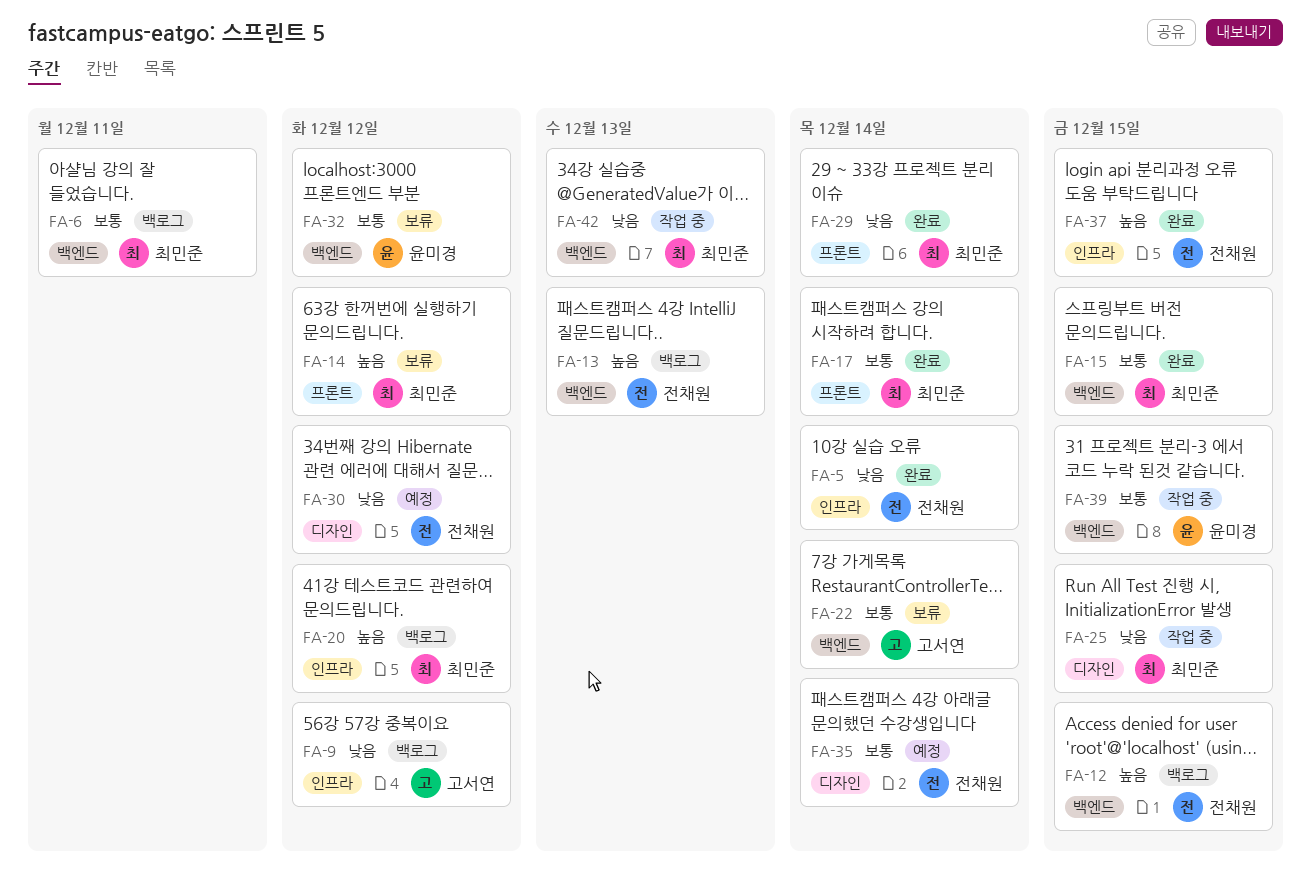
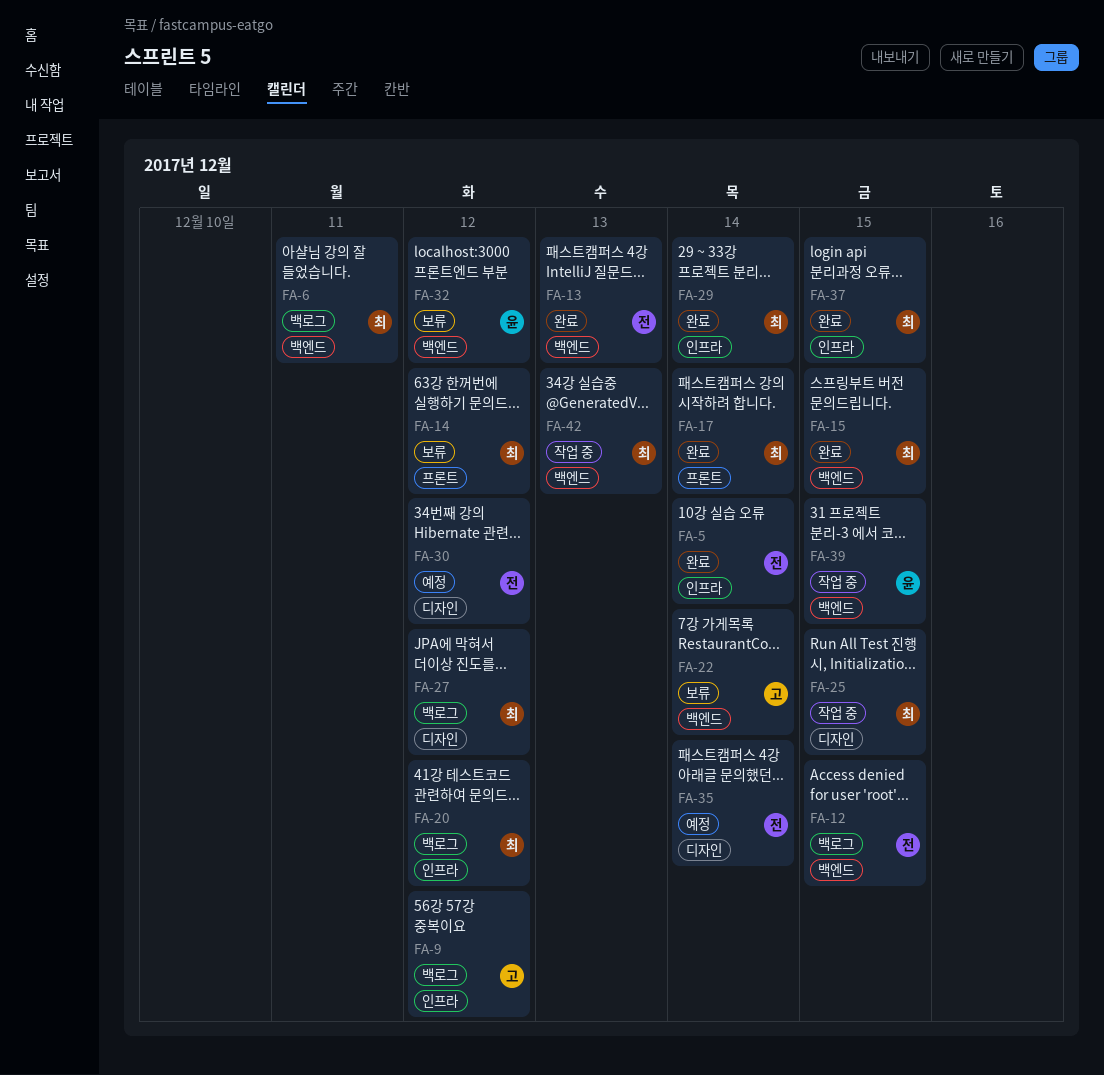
FA-13, status: 백로그 -> 완료
FA-27: none -> present
FA-29, label: 프론트 -> 인프라
FA-37, owner: 전채원 -> 최민준

